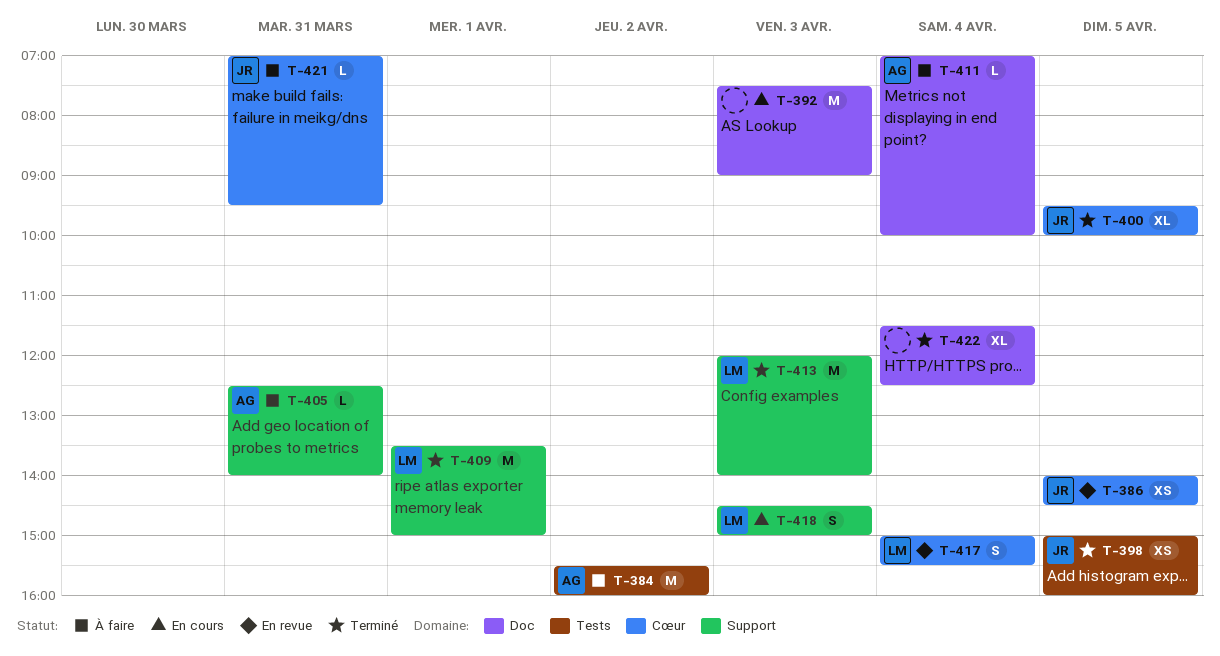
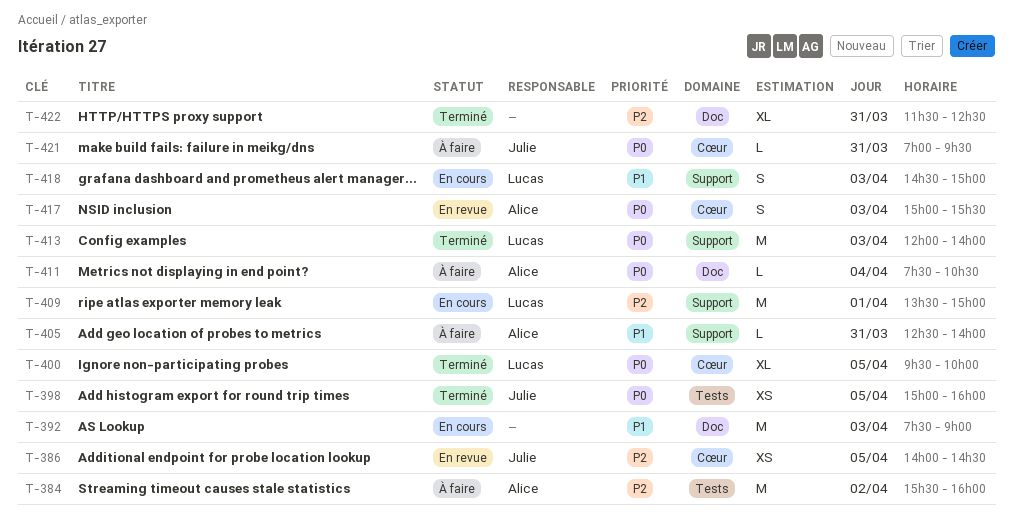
T-400, owner: Julie -> Lucas
T-409, status: Terminé -> En cours
T-411, begins: 07:00 -> 07:30
T-411, ends: 10:00 -> 10:30
T-417, owner: Lucas -> Alice
T-417, day: Apr 4 -> Apr 3
T-422, day: Apr 4 -> Mar 31

